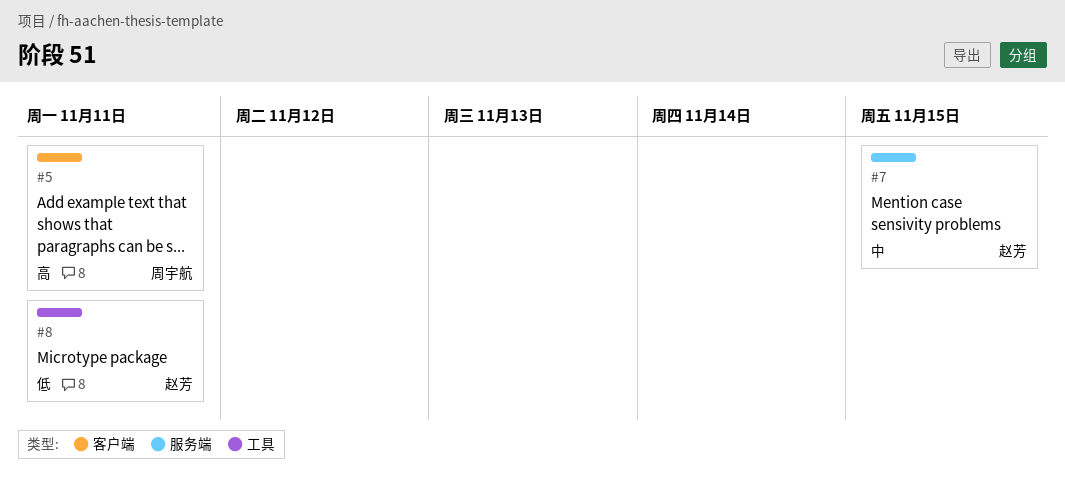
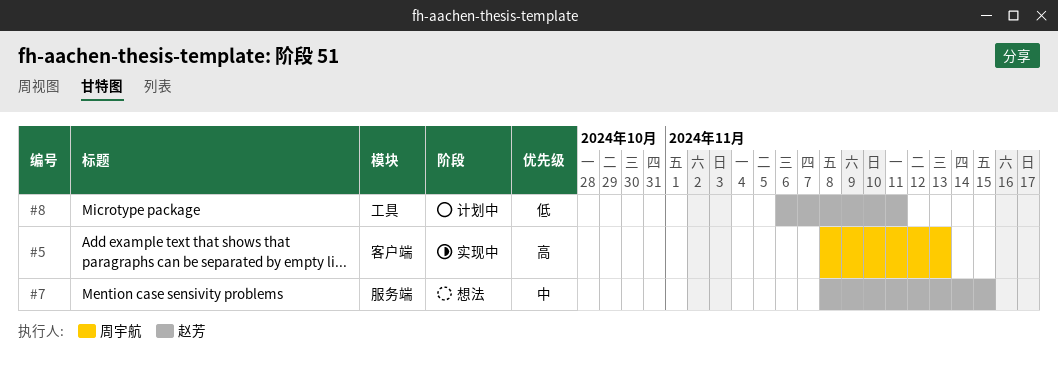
#5, due: Nov 11 -> Nov 13

